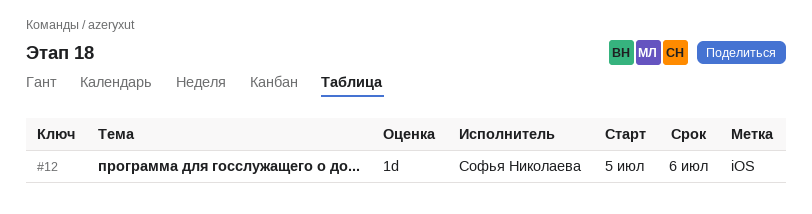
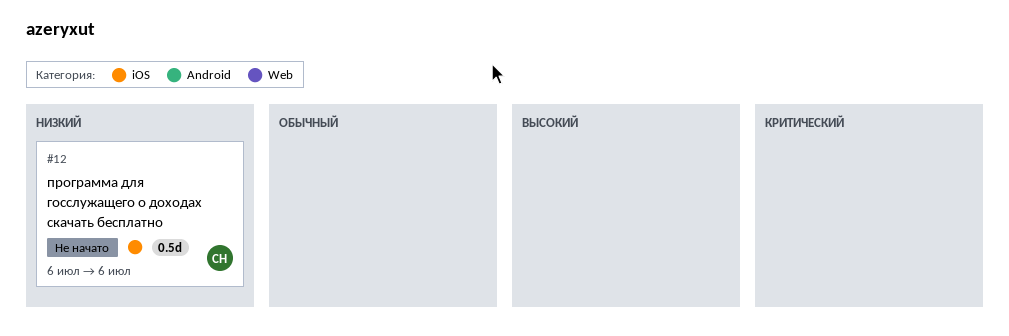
#12, estimate: 1d -> 0.5d
#12, start: Jul 5 -> Jul 6

